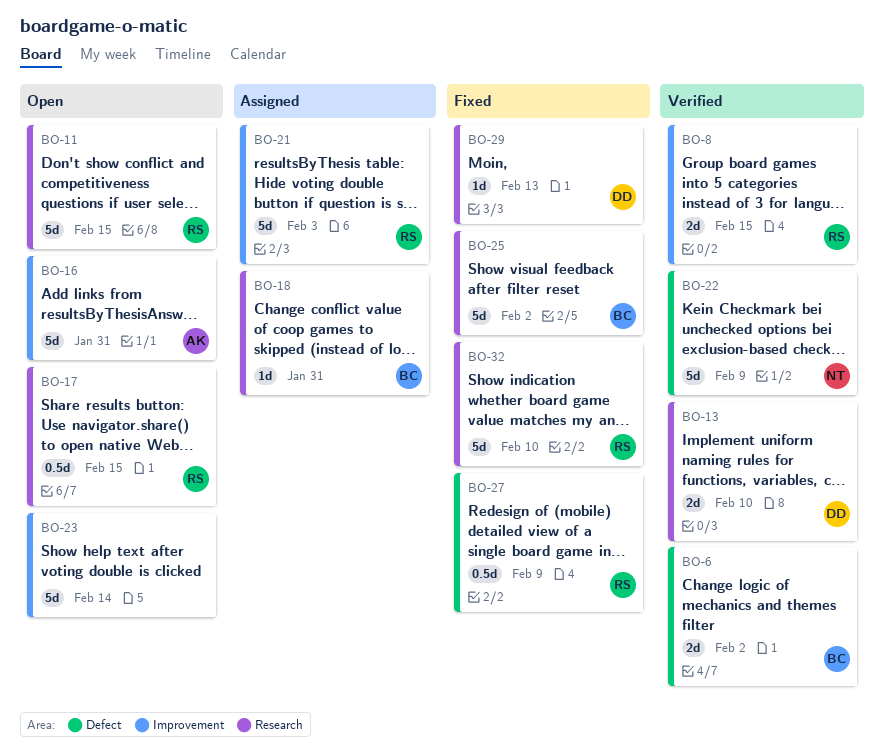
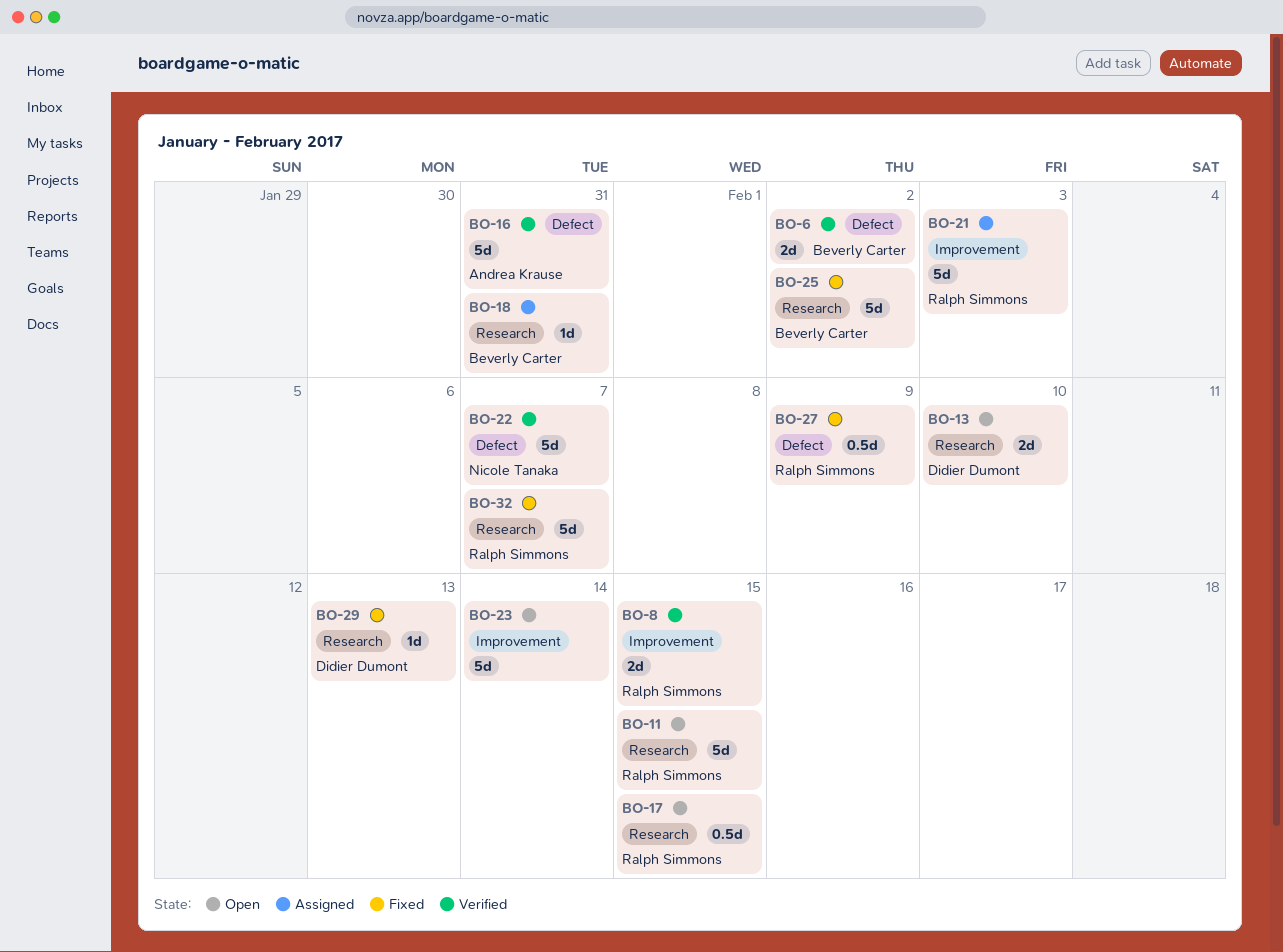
BO-13, status: Verified -> Open
BO-16, status: Open -> Verified
BO-16, label: Improvement -> Defect
BO-22, due: Feb 9 -> Feb 7
BO-32, due: Feb 10 -> Feb 7

